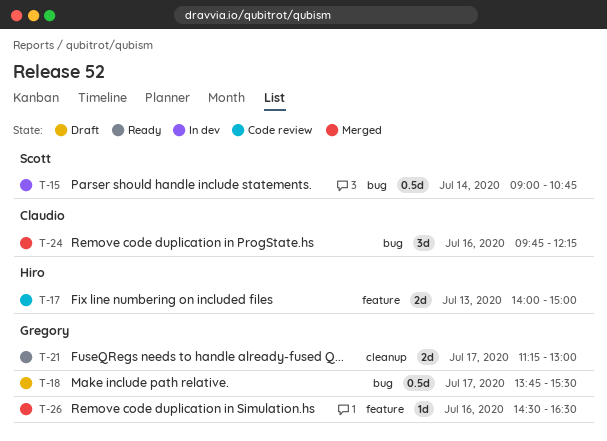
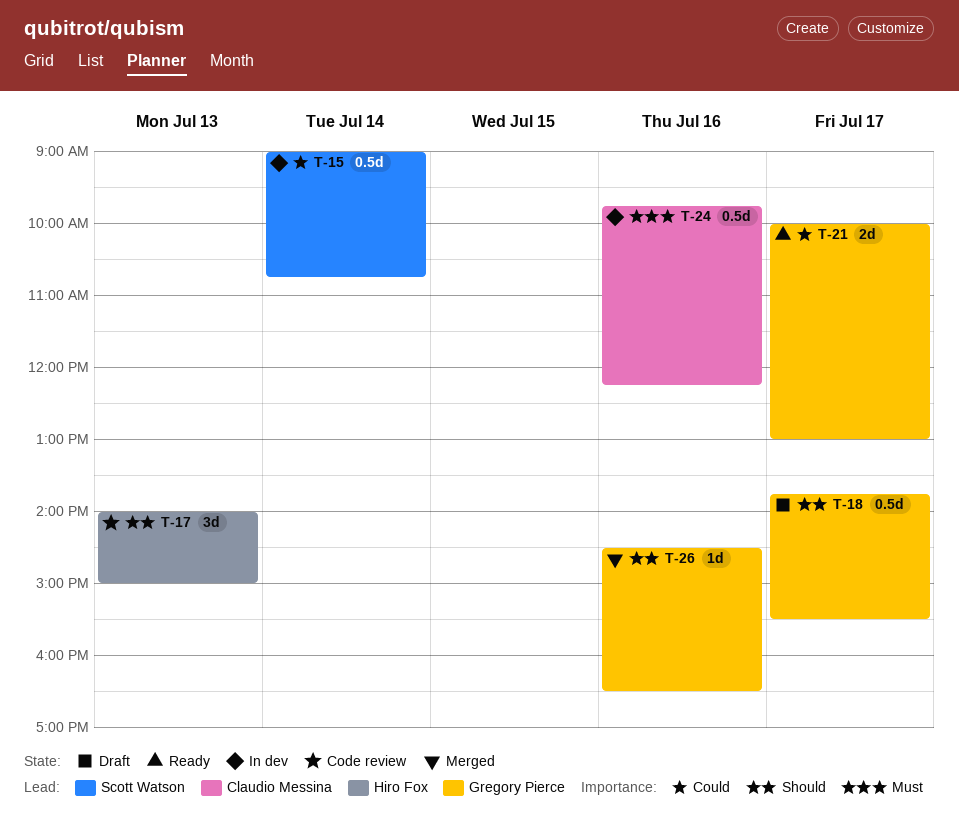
T-17, estimate: 2d -> 3d
T-21, begins: 11:15 -> 10:00
T-24, status: Merged -> In dev
T-24, estimate: 3d -> 0.5d

